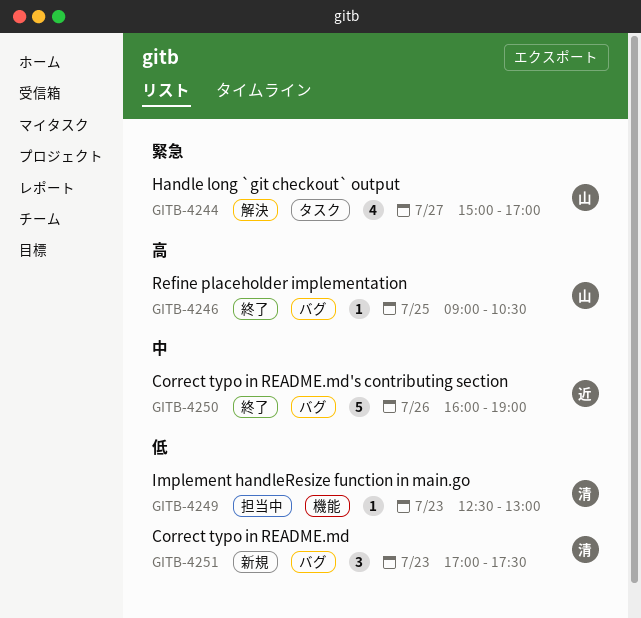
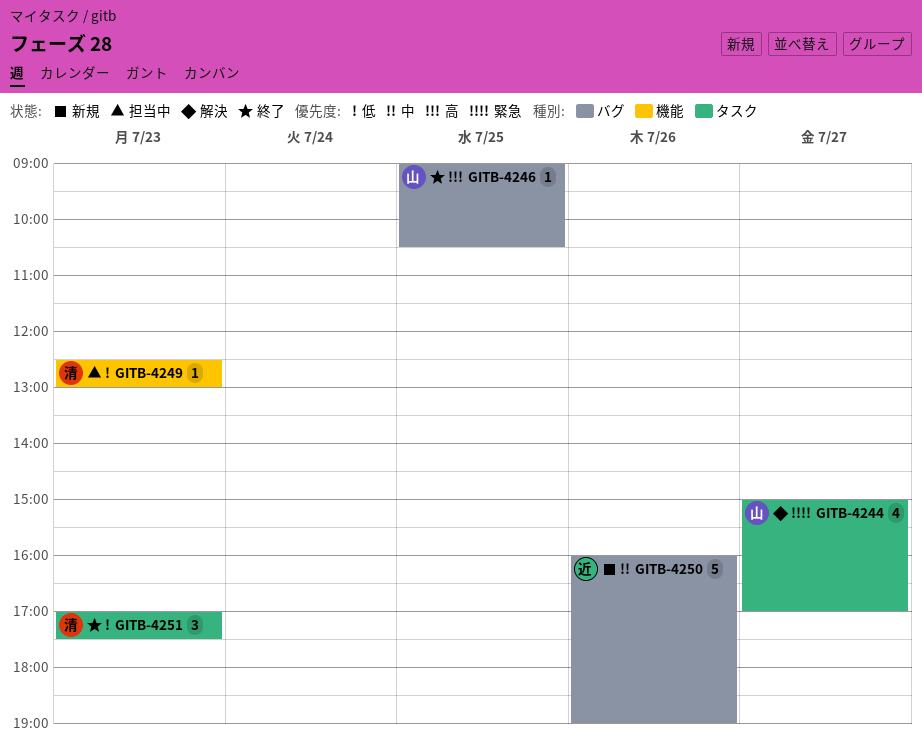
GITB-4250, status: 終了 -> 新規
GITB-4251, status: 新規 -> 終了
GITB-4251, label: バグ -> タスク

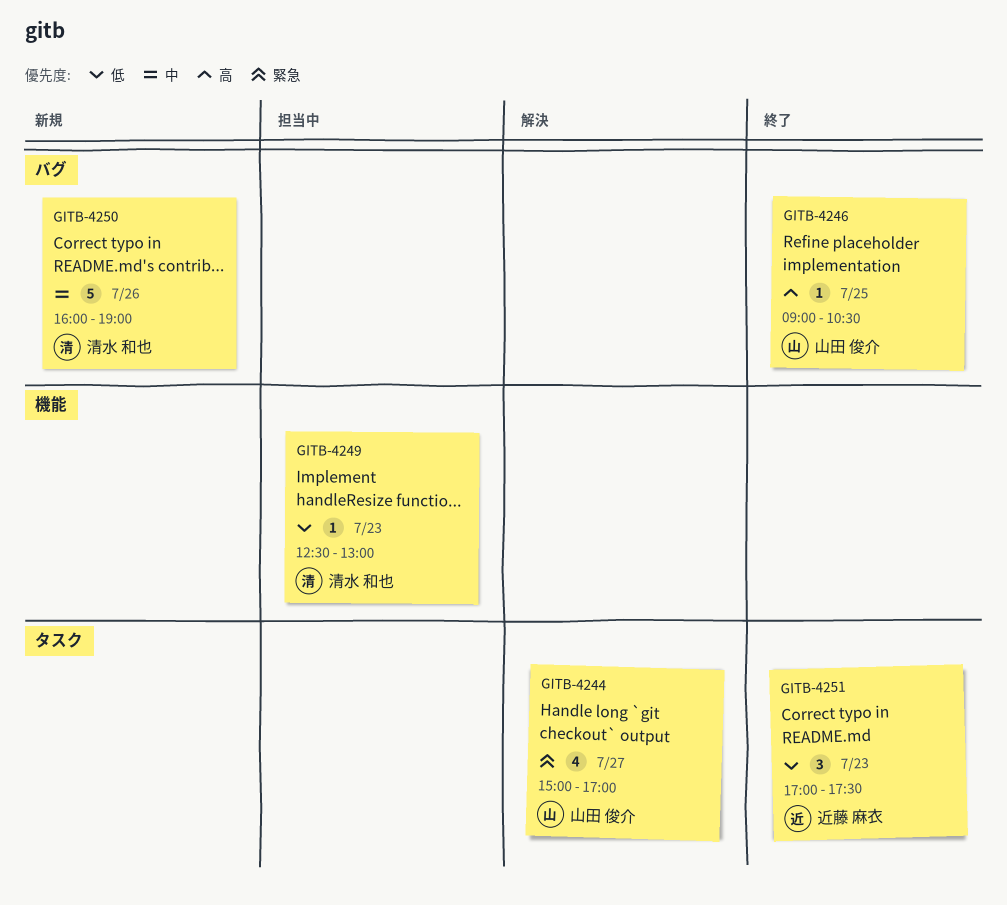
GITB-4250, owner: 近藤 麻衣 -> 清水 和也
GITB-4251, owner: 清水 和也 -> 近藤 麻衣

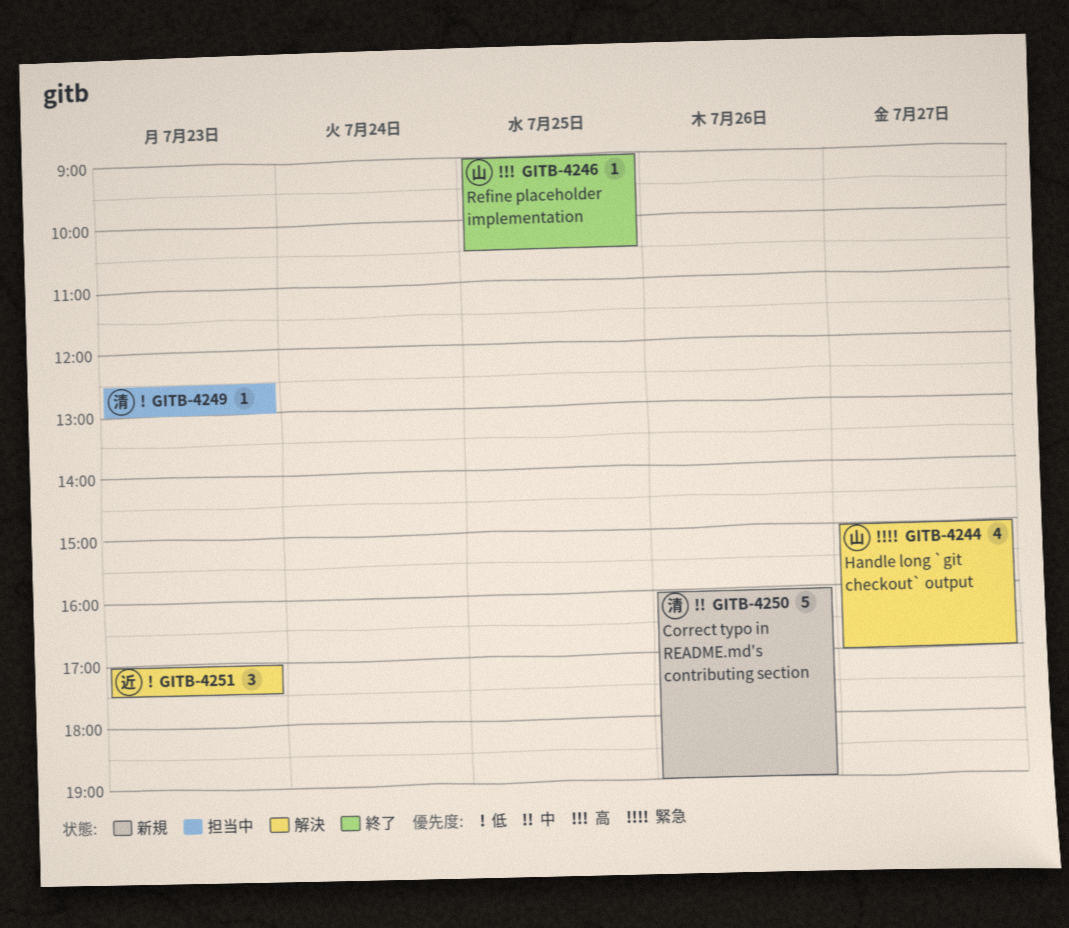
GITB-4251, status: 終了 -> 解決

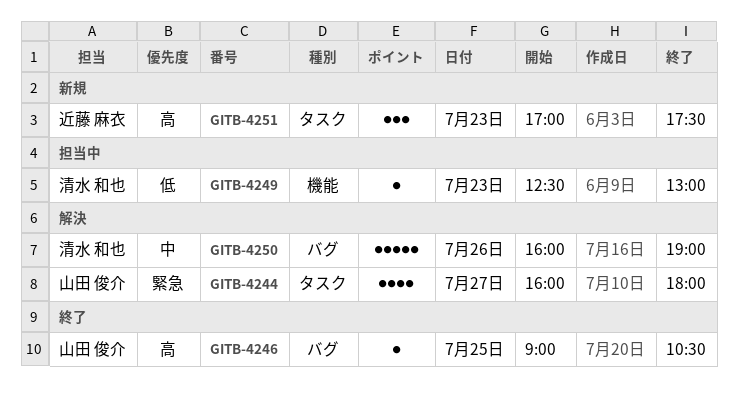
GITB-4244, begins: 15:00 -> 16:00
GITB-4244, ends: 17:00 -> 18:00
GITB-4250, status: 新規 -> 解決
GITB-4251, status: 解決 -> 新規
GITB-4251, priority: 低 -> 高

